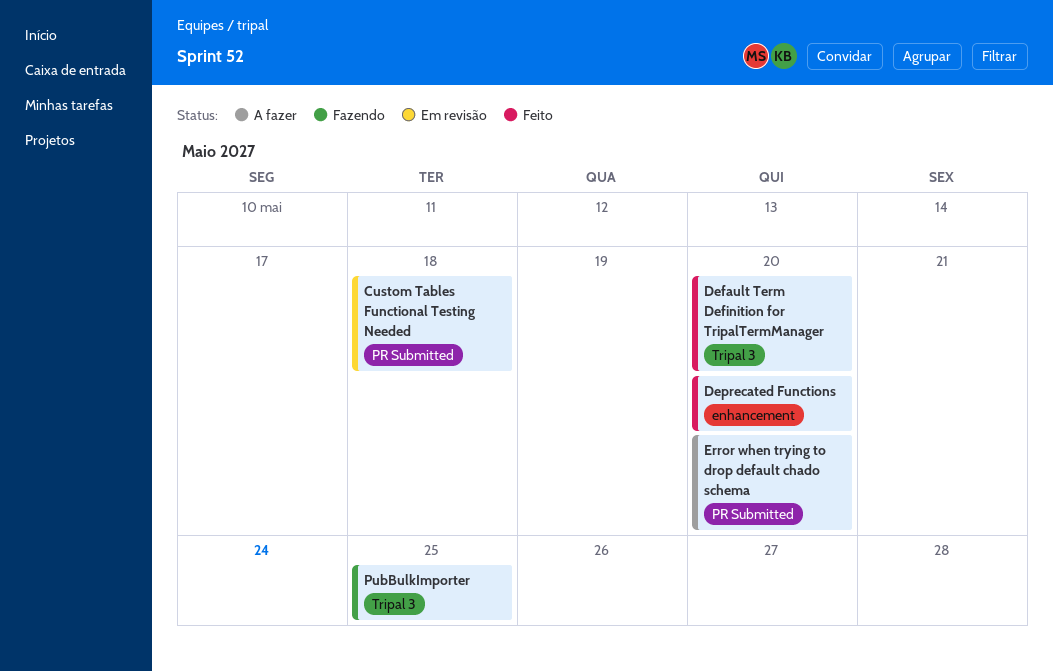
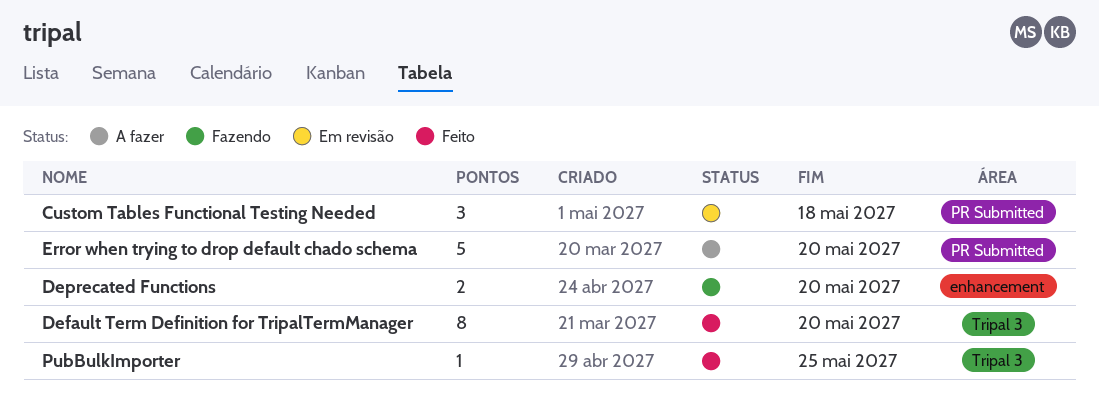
Deprecated Functions, status: Feito -> Fazendo
PubBulkImporter, status: Fazendo -> Feito

